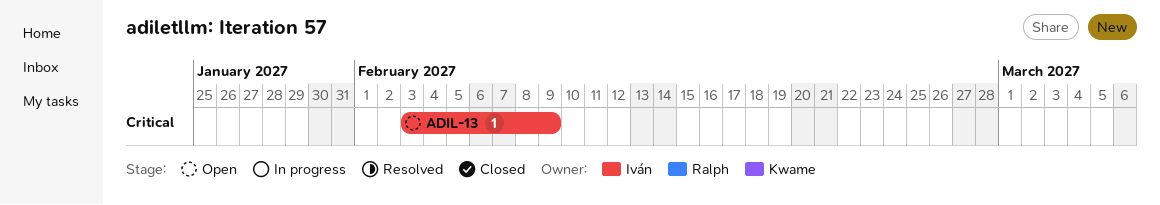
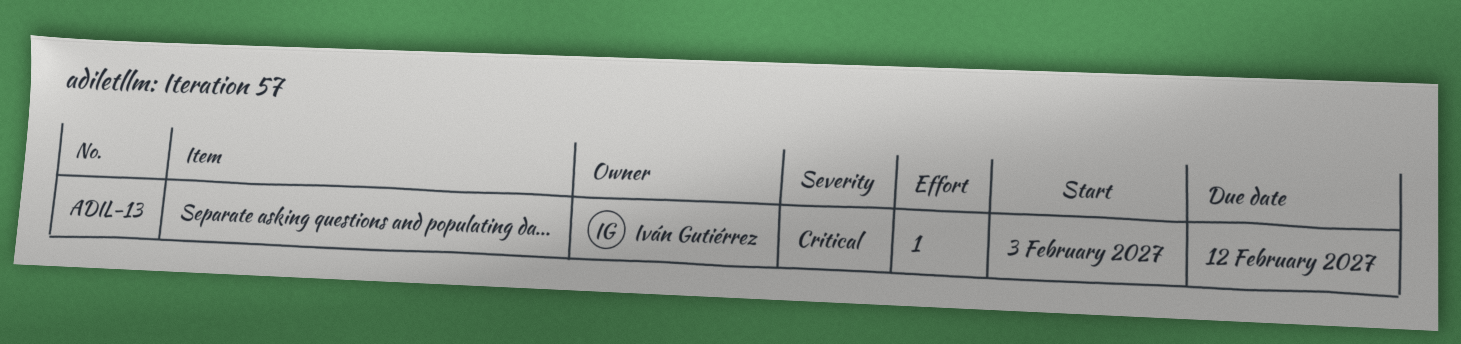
ADIL-13, due: Feb 9 -> Feb 12

